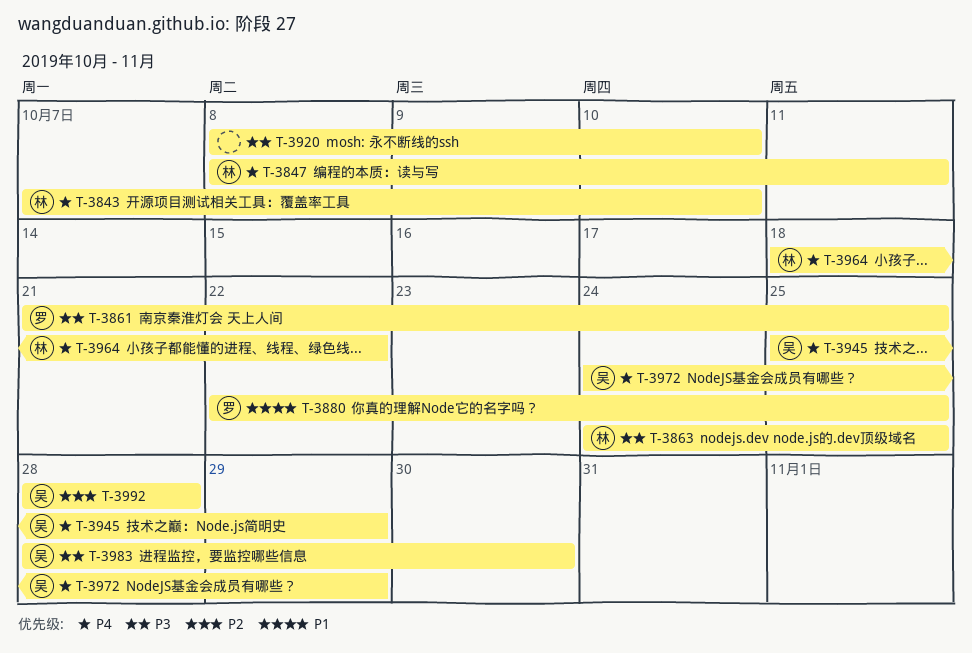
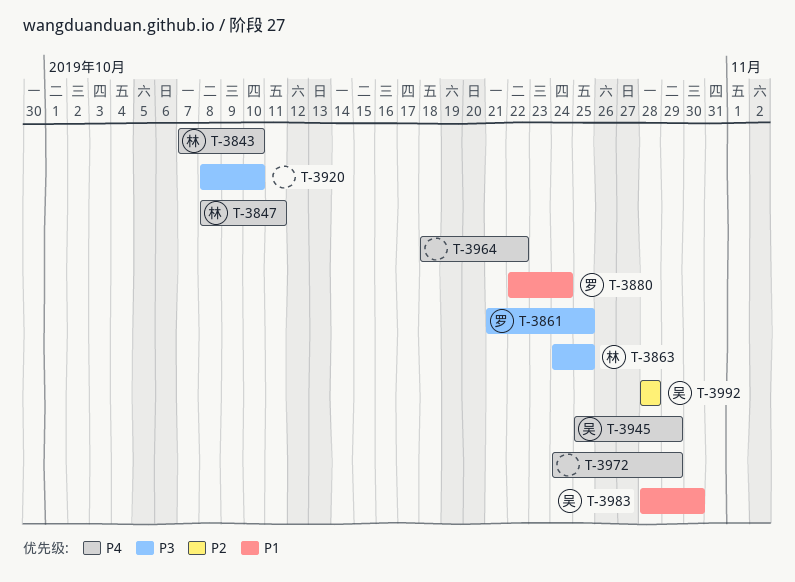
T-3880, due: Oct 25 -> Oct 24
T-3964, owner: 林 -> none
T-3972, owner: 吴 -> none
T-3983, priority: P3 -> P1

